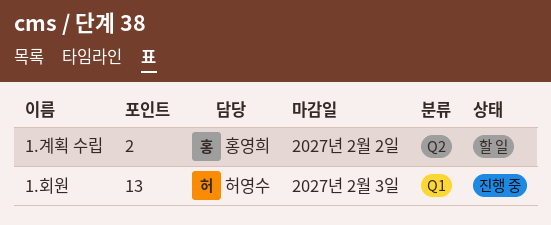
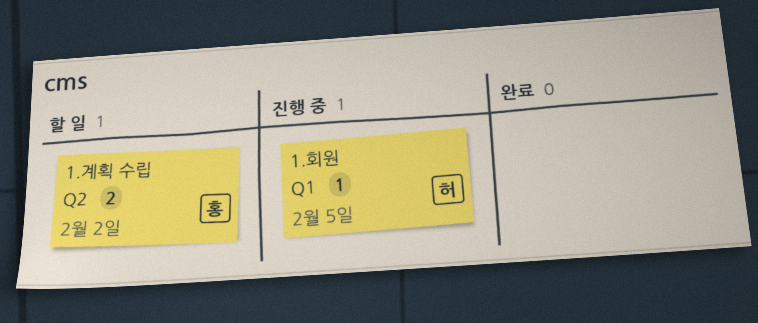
1.회원, estimate: 13 -> 1
1.회원, due: Feb 3 -> Feb 5

